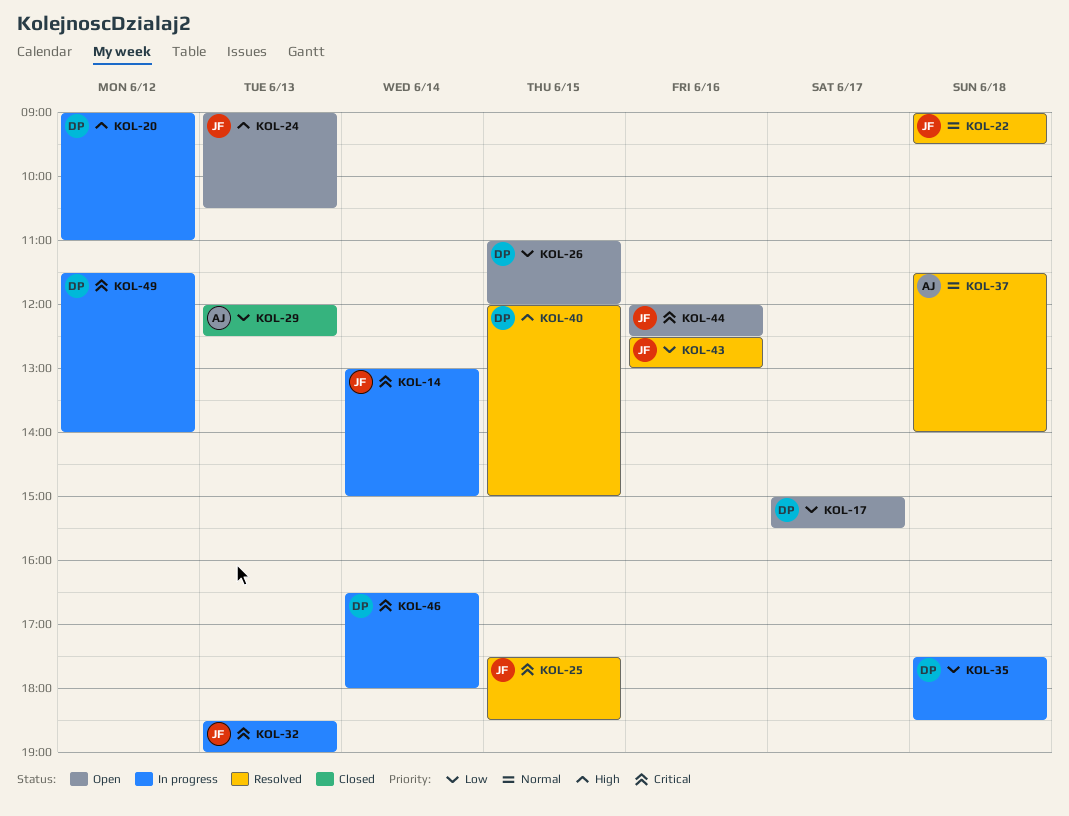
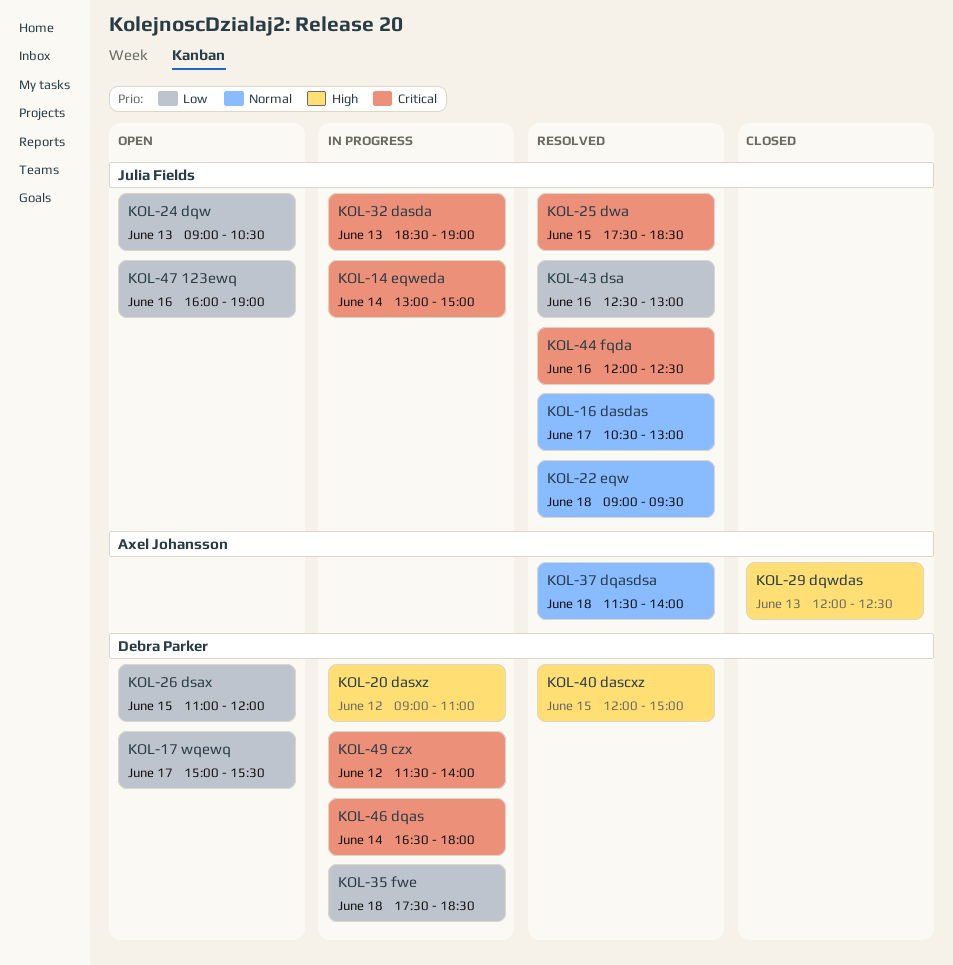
KOL-16: none -> present
KOL-24, priority: High -> Low
KOL-29, priority: Low -> High
KOL-44, status: Open -> Resolved
KOL-47: none -> present

